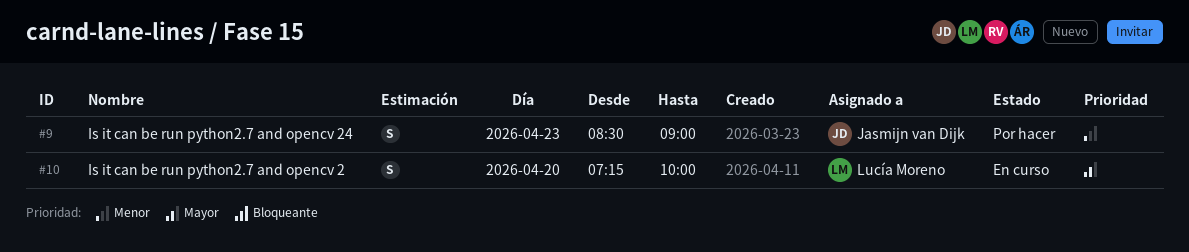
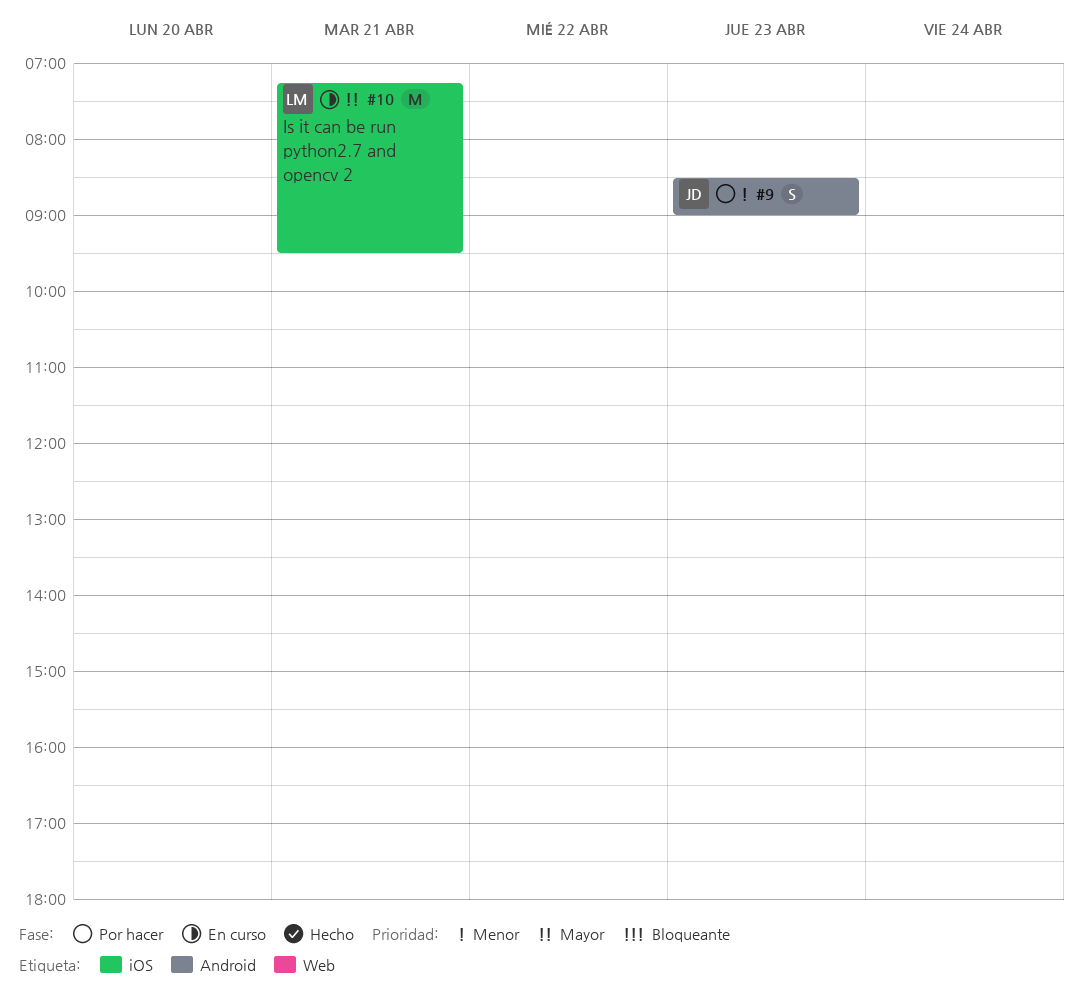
#10, estimate: S -> M
#10, day: Apr 20 -> Apr 21
#10, ends: 10:00 -> 09:30

